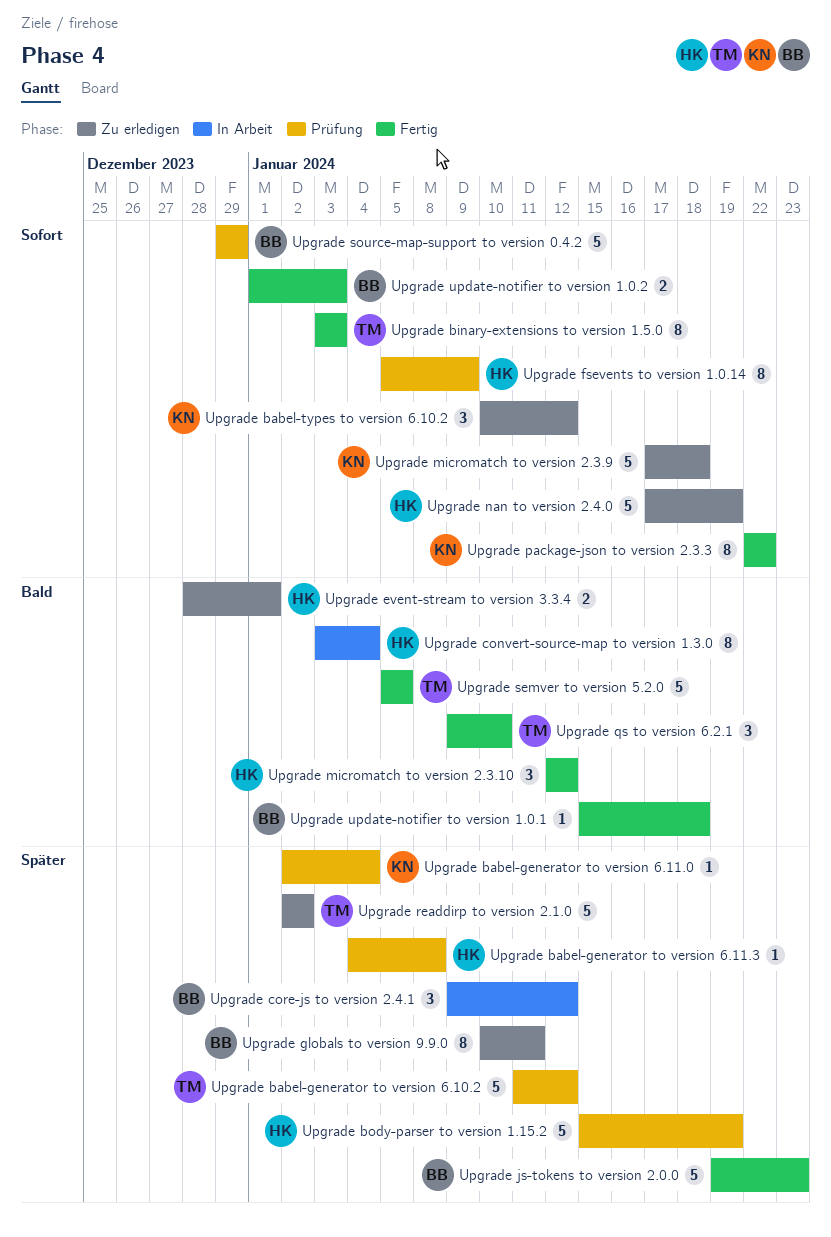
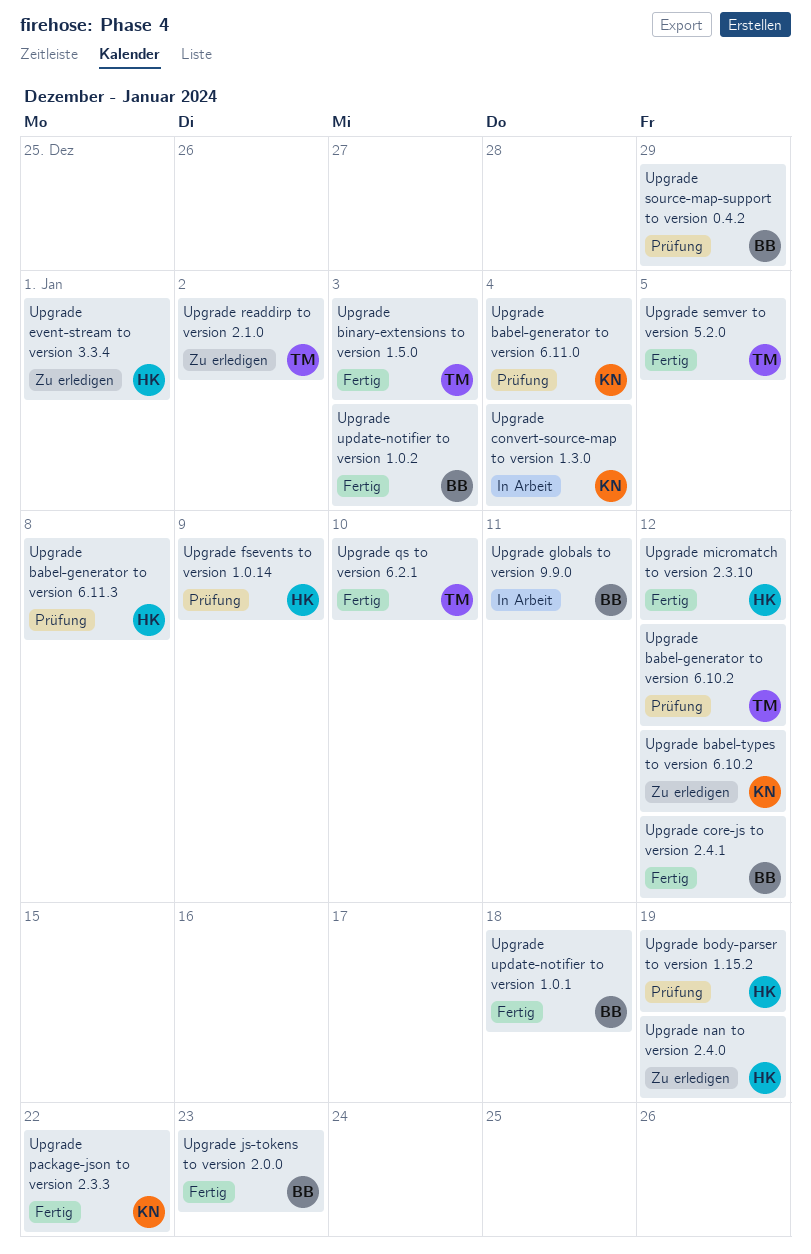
Upgrade convert-source-map to version 1.3.0, owner: HK -> KN
Upgrade core-js to version 2.4.1, status: In Arbeit -> Fertig
Upgrade globals to version 9.9.0, status: Zu erledigen -> In Arbeit
Upgrade micromatch to version 2.3.9: present -> none

